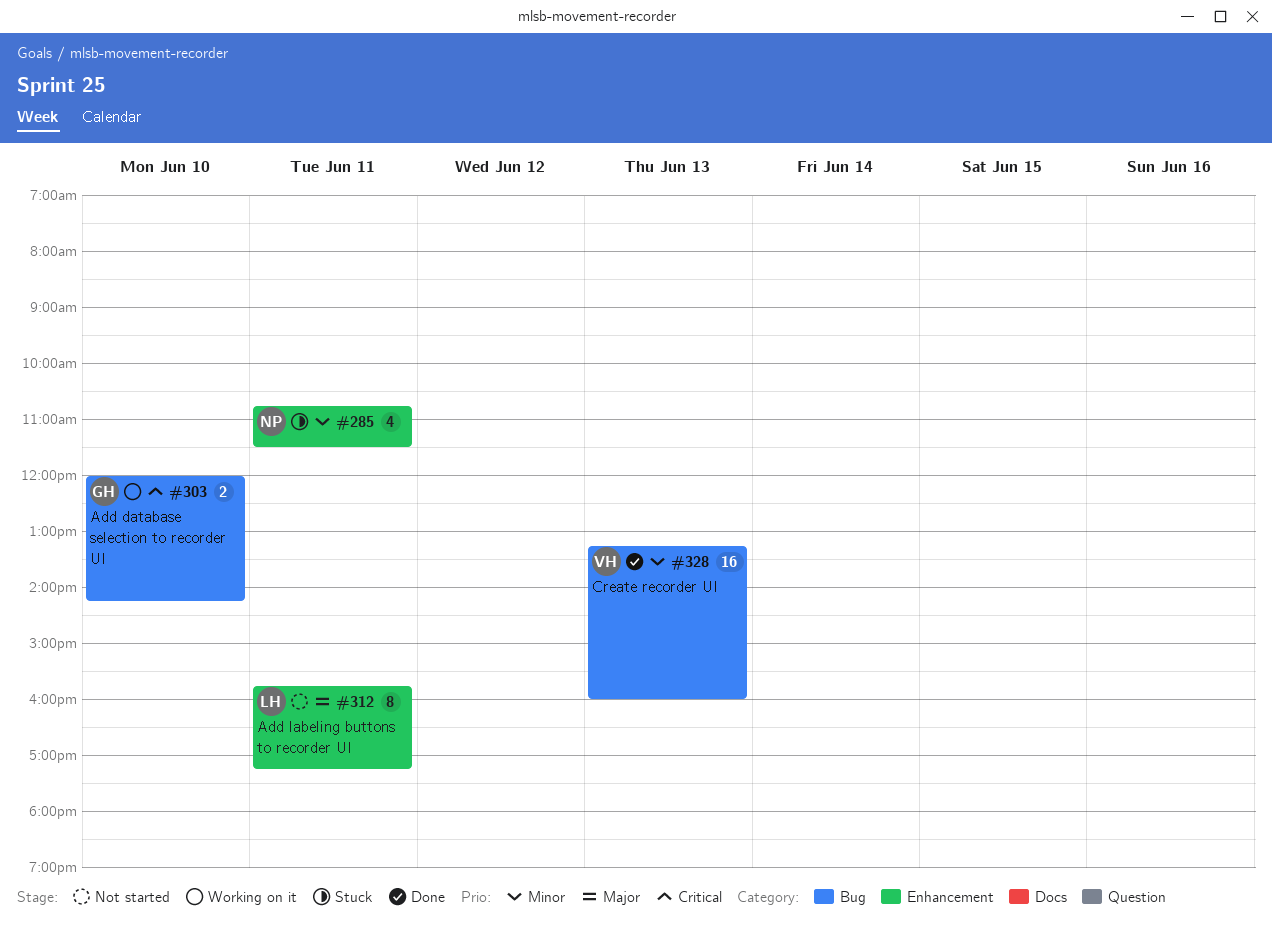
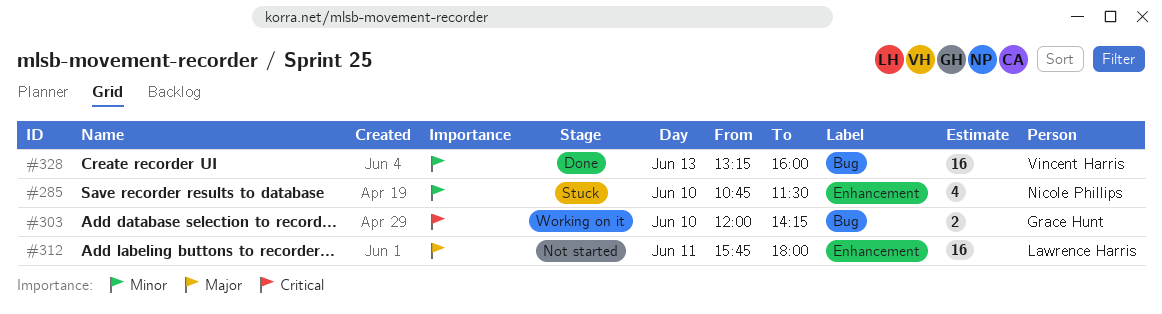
#285, day: Jun 11 -> Jun 10
#312, estimate: 8 -> 16
#312, ends: 17:15 -> 18:00

